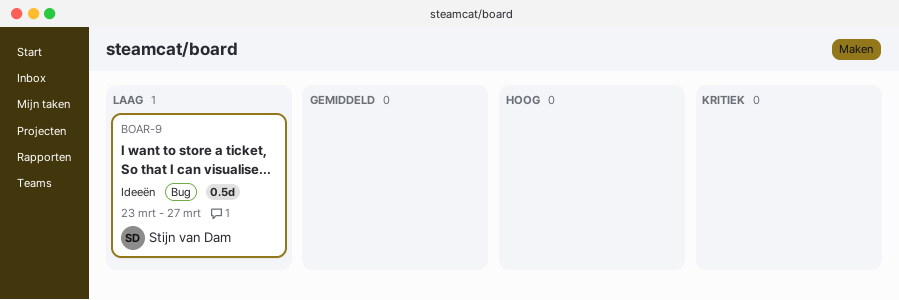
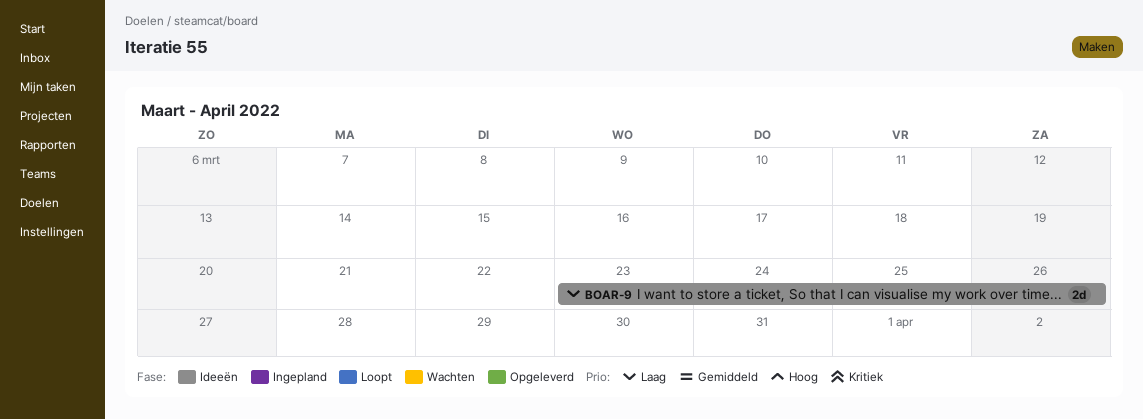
BOAR-9, estimate: 0.5d -> 2d
BOAR-9, due: Mar 27 -> Mar 26

